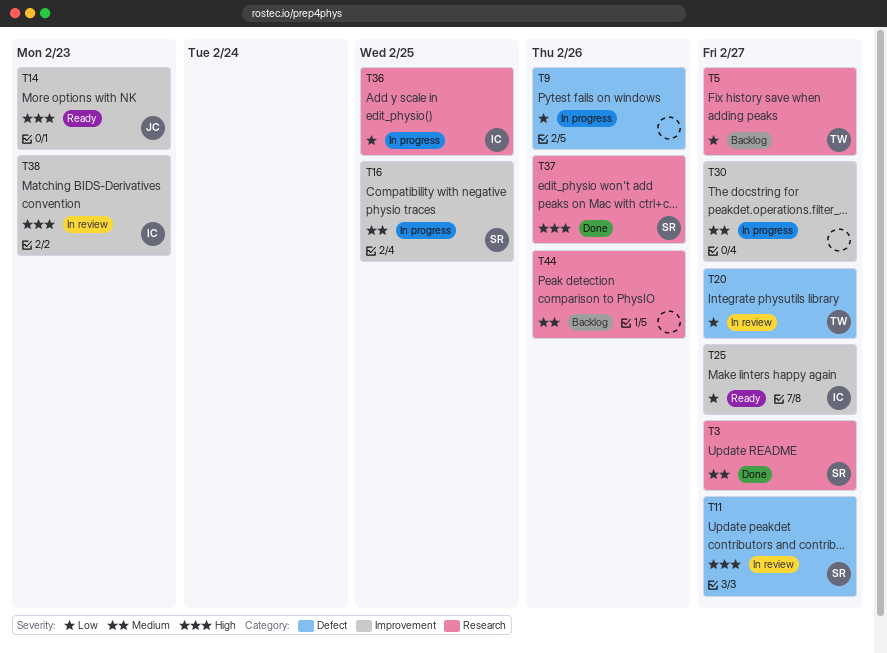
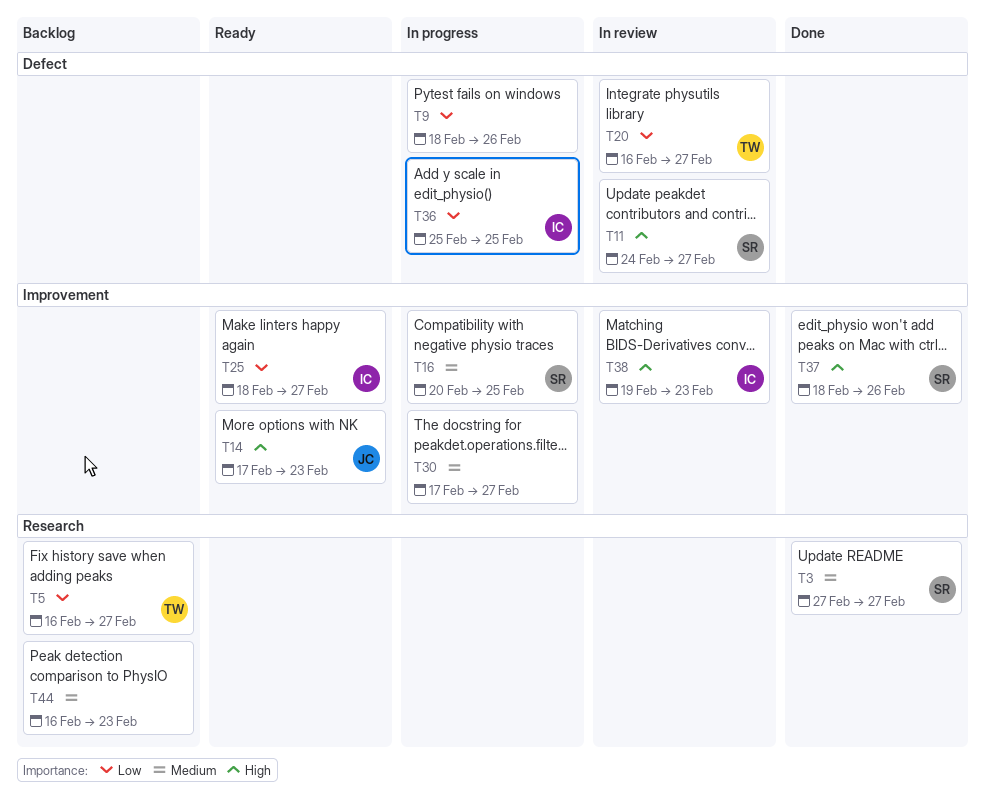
T36, label: Research -> Defect
T37, label: Research -> Improvement
T44, due: Feb 26 -> Feb 23

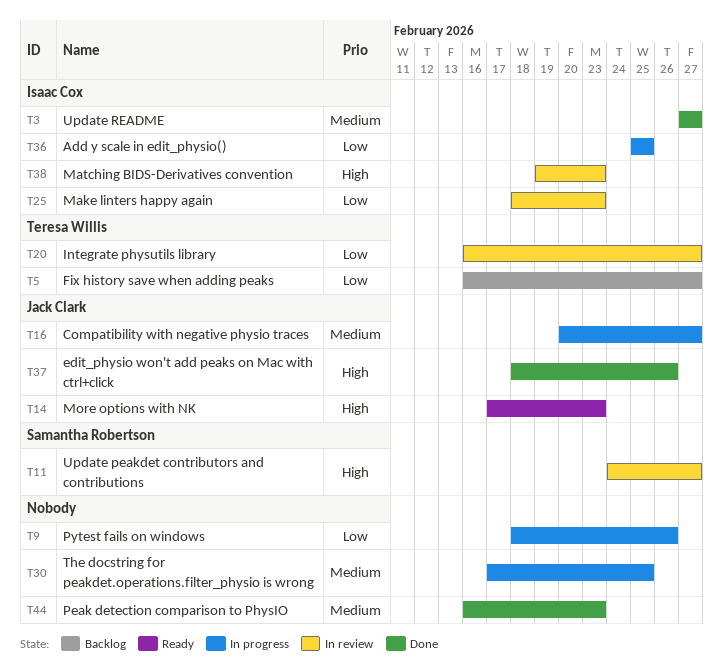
T3, owner: Samantha Robertson -> Isaac Cox
T16, owner: Samantha Robertson -> Jack Clark
T16, due: Feb 25 -> Feb 27
T25, status: Ready -> In review
T25, due: Feb 27 -> Feb 23
T30, due: Feb 27 -> Feb 25
T37, owner: Samantha Robertson -> Jack Clark
T44, status: Backlog -> Done

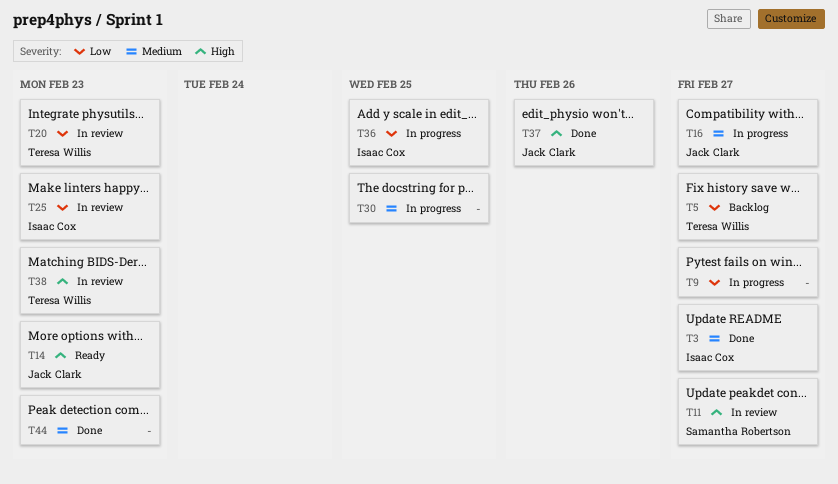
T9, due: Feb 26 -> Feb 27
T20, due: Feb 27 -> Feb 23
T38, owner: Isaac Cox -> Teresa Willis

